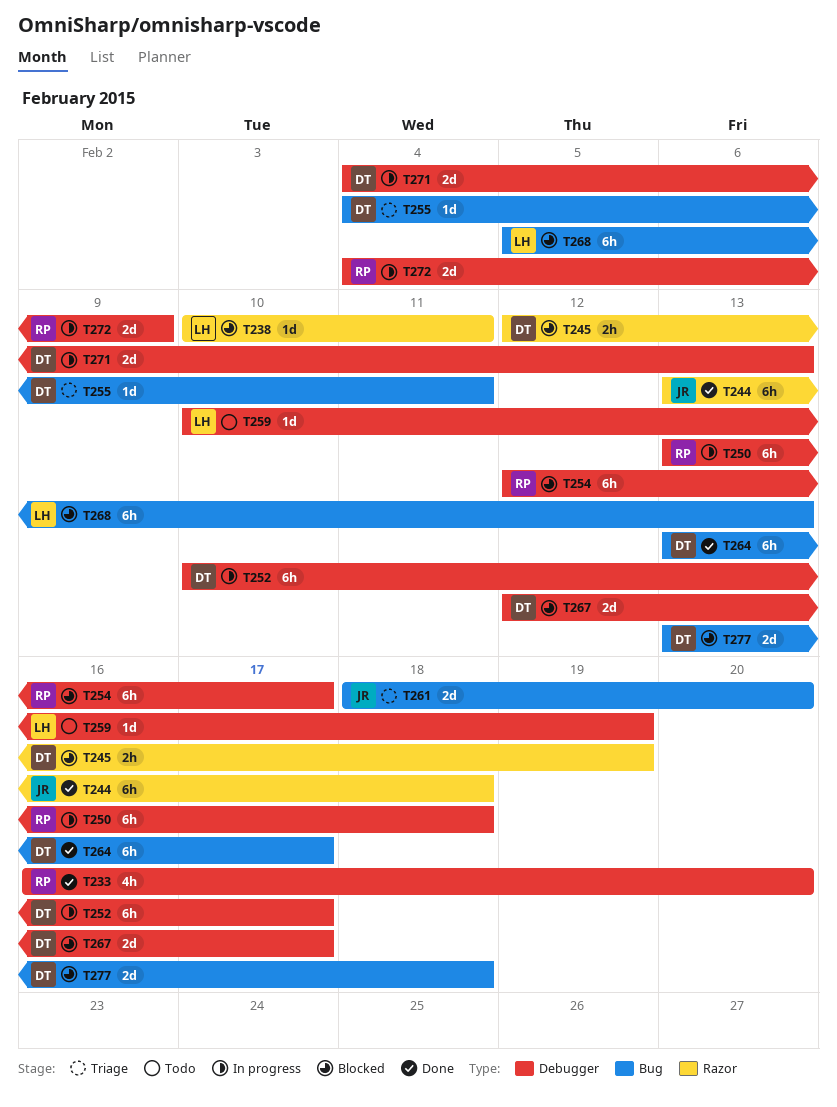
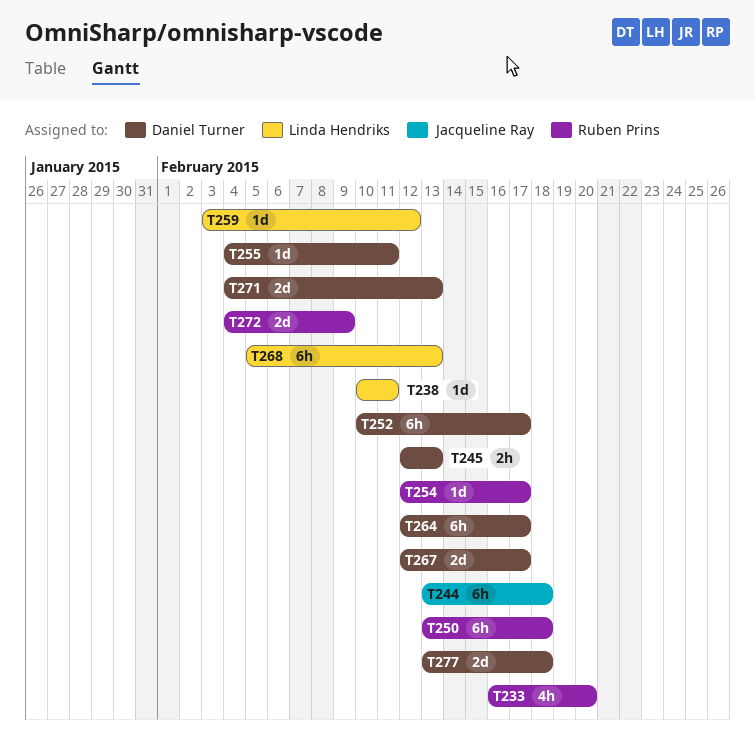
T245, due: Feb 19 -> Feb 13
T254, estimate: 6h -> 1d
T259, start: Feb 10 -> Feb 3
T259, due: Feb 19 -> Feb 12
T261: present -> none
T264, start: Feb 13 -> Feb 12

